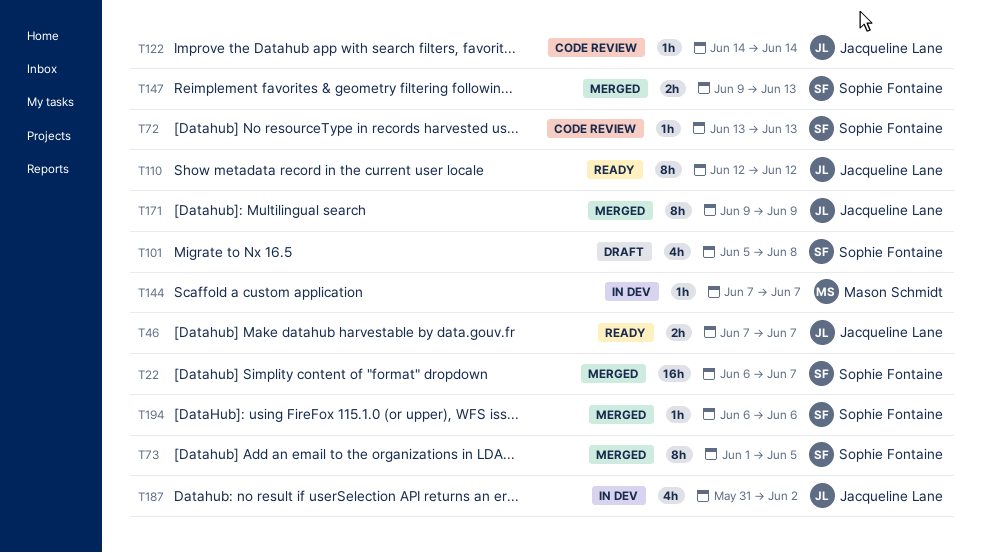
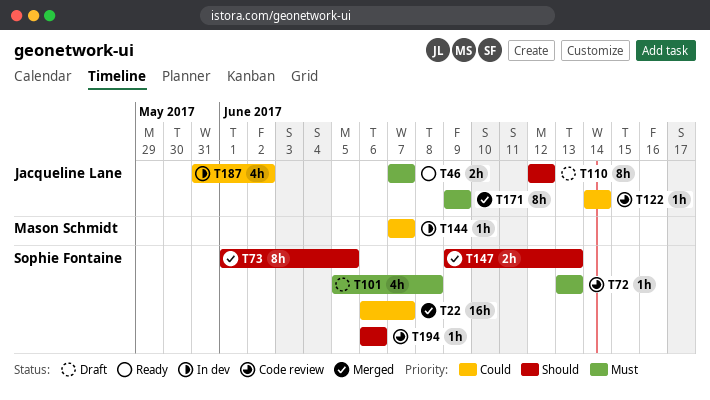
T110, status: Ready -> Draft
T194, status: Merged -> Code review

